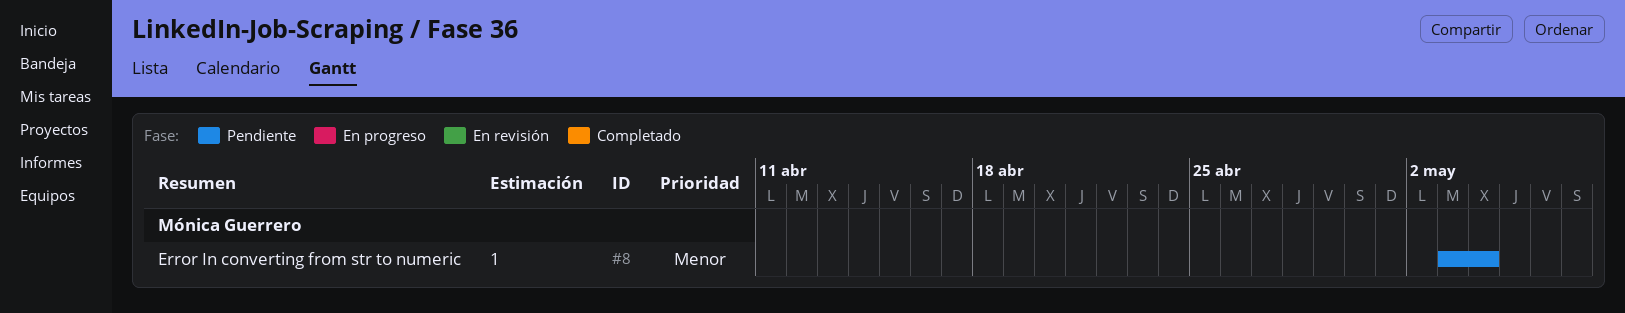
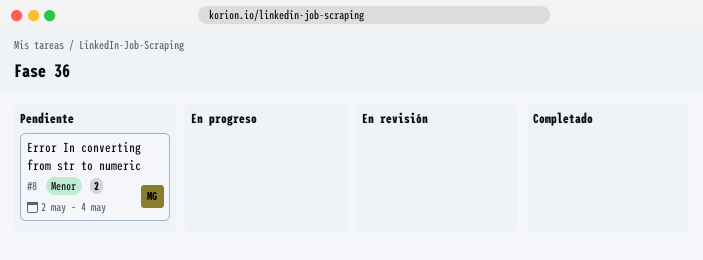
#8, estimate: 1 -> 2
#8, start: May 3 -> May 2

